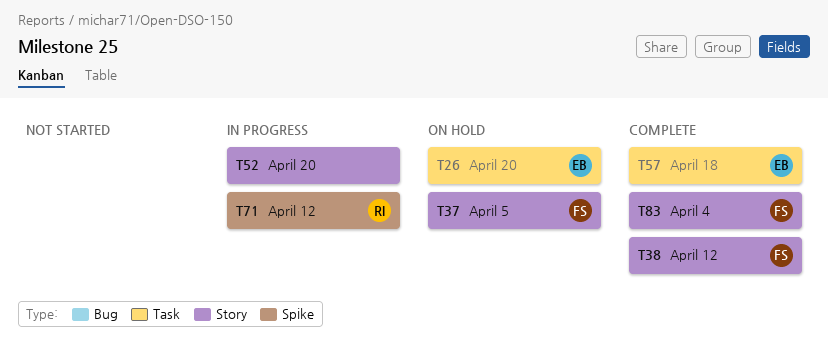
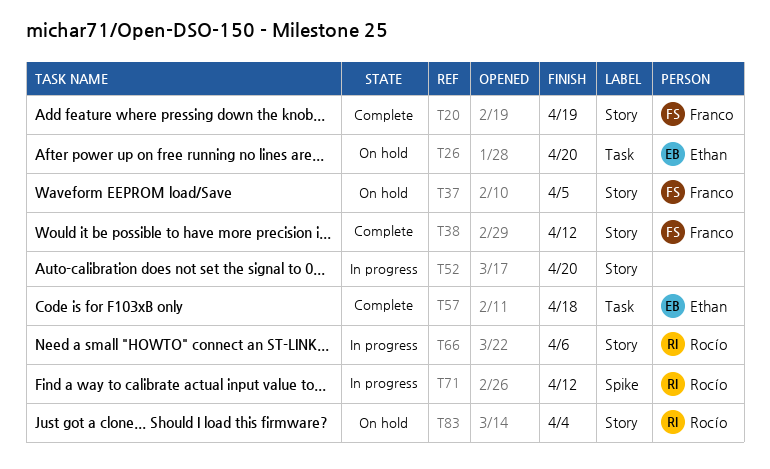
T20: none -> present
T66: none -> present
T83, status: Complete -> On hold
T83, owner: Franco -> Rocío

